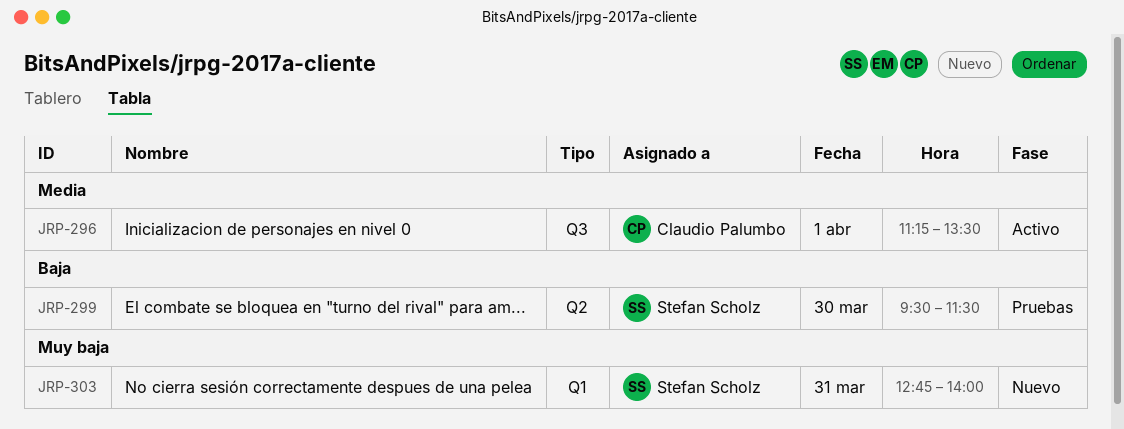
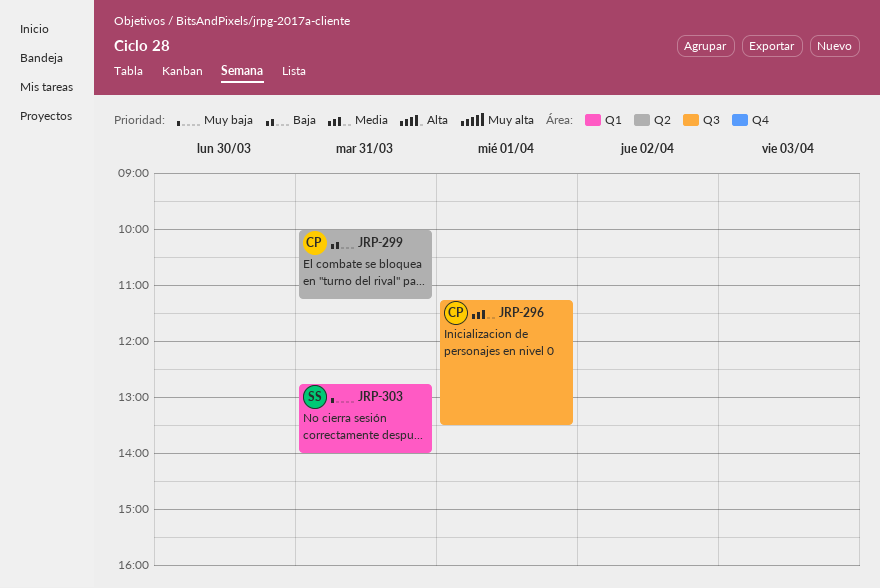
JRP-299, owner: Stefan Scholz -> Claudio Palumbo
JRP-299, day: Mar 30 -> Mar 31
JRP-299, begins: 09:30 -> 10:00
JRP-299, ends: 11:30 -> 11:15

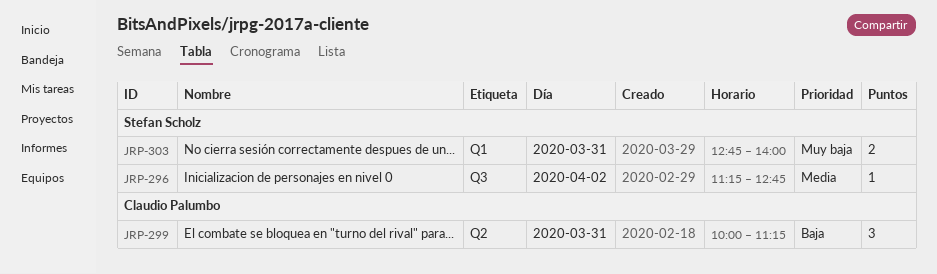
JRP-296, owner: Claudio Palumbo -> Stefan Scholz
JRP-296, day: Apr 1 -> Apr 2
JRP-296, ends: 13:30 -> 12:45

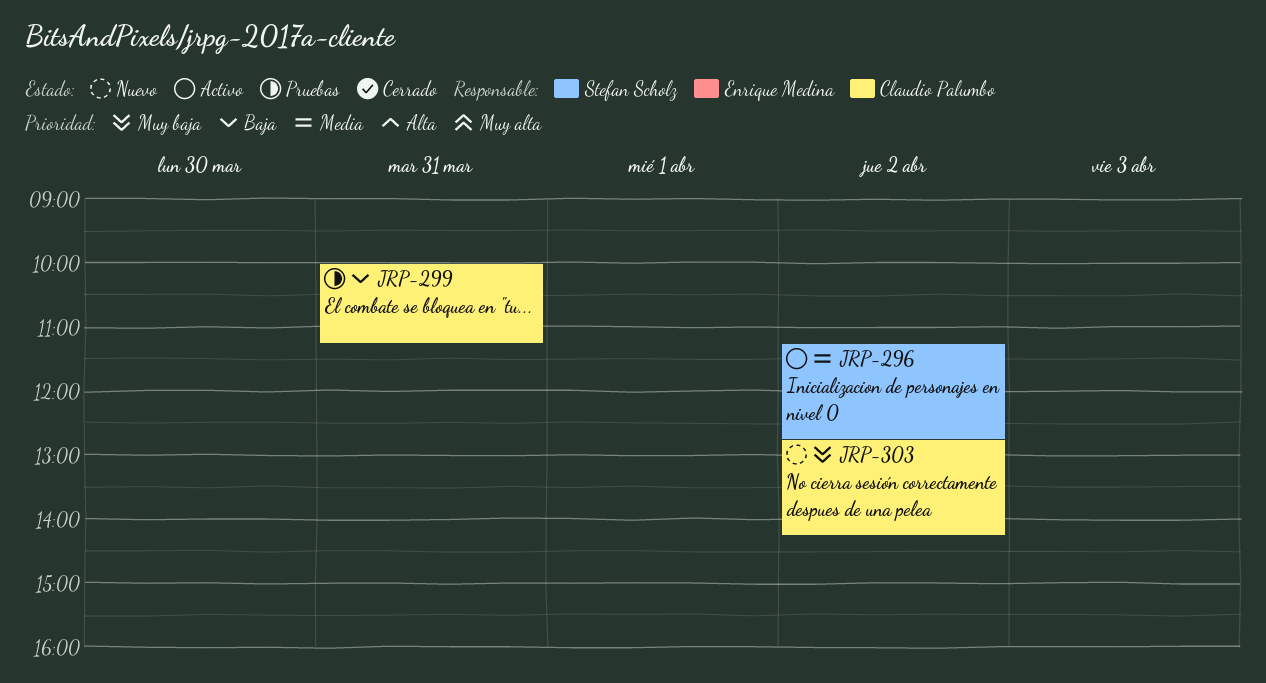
JRP-303, owner: Stefan Scholz -> Claudio Palumbo
JRP-303, day: Mar 31 -> Apr 2
JRP-303, ends: 14:00 -> 14:15

